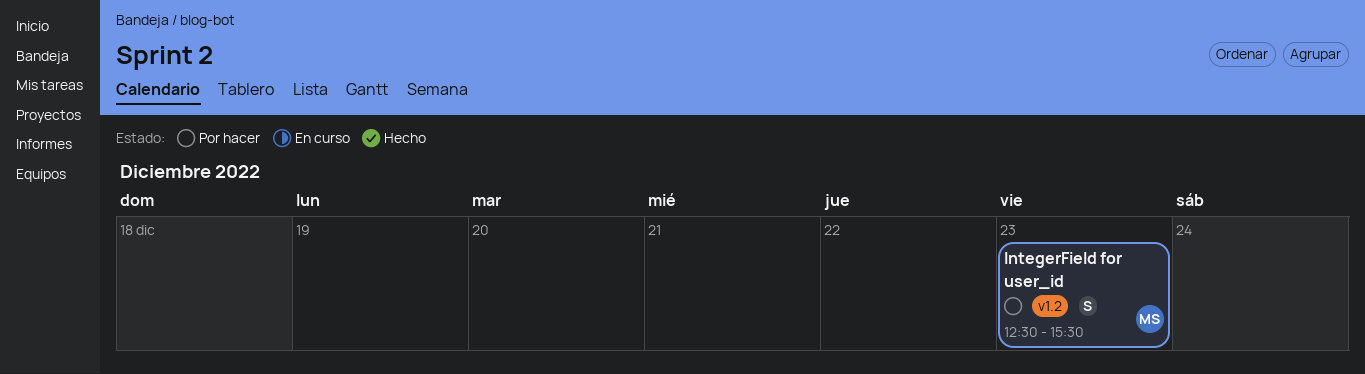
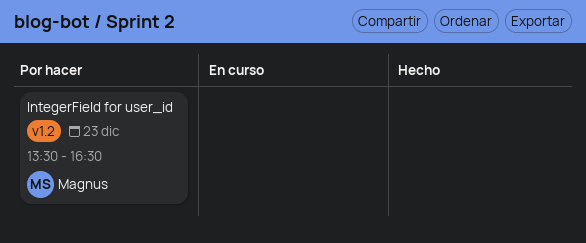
IntegerField for user_id, begins: 12:30 -> 13:30
IntegerField for user_id, ends: 15:30 -> 16:30

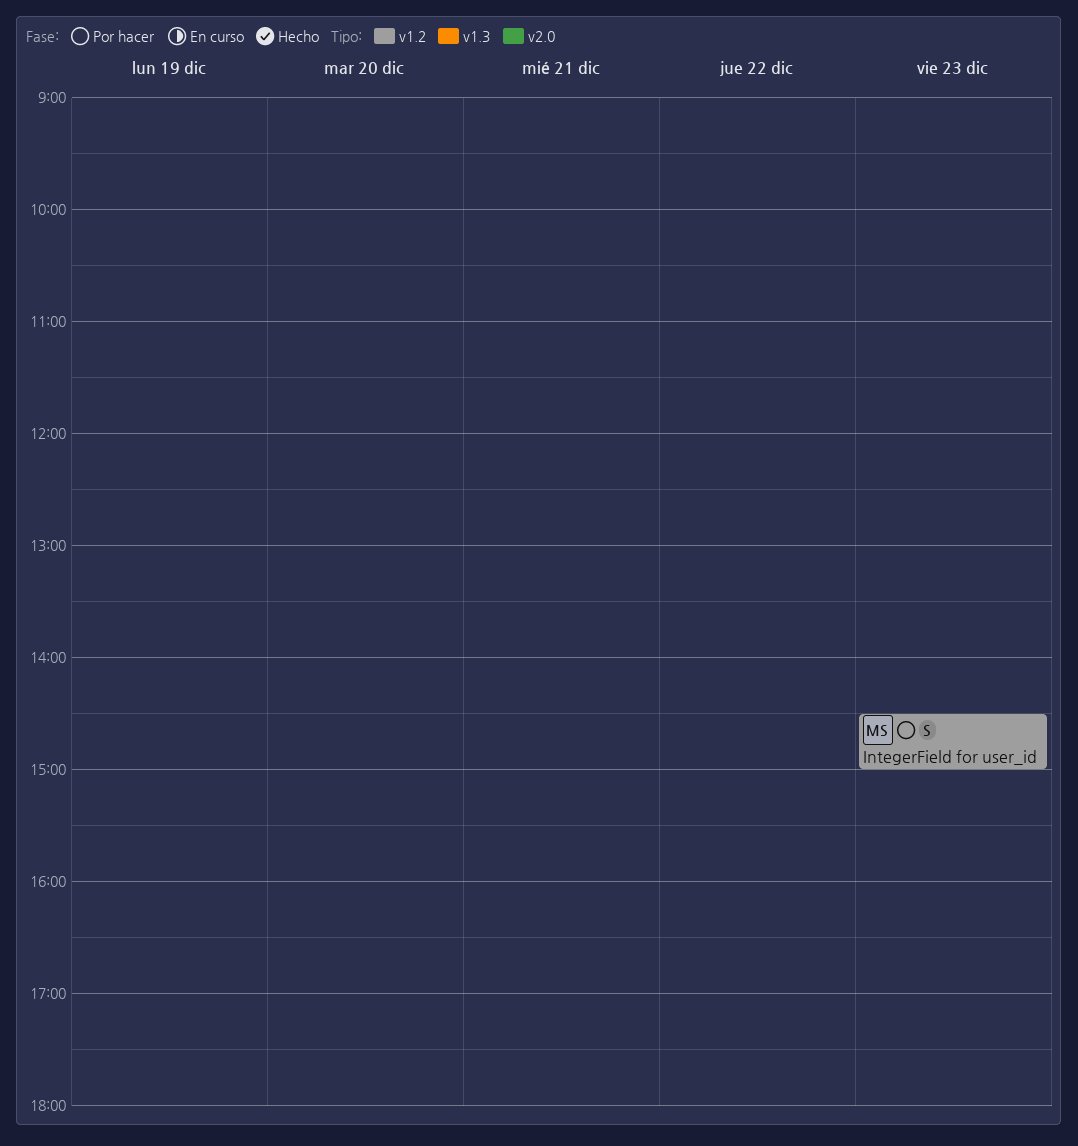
IntegerField for user_id, begins: 13:30 -> 14:30
IntegerField for user_id, ends: 16:30 -> 15:00

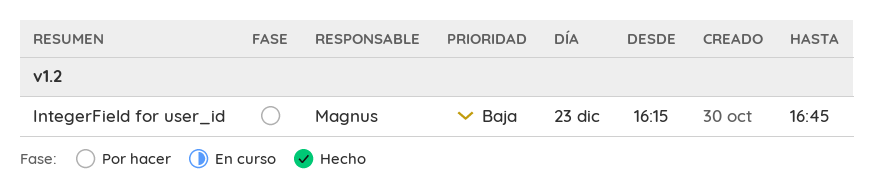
IntegerField for user_id, begins: 14:30 -> 16:15
IntegerField for user_id, ends: 15:00 -> 16:45

